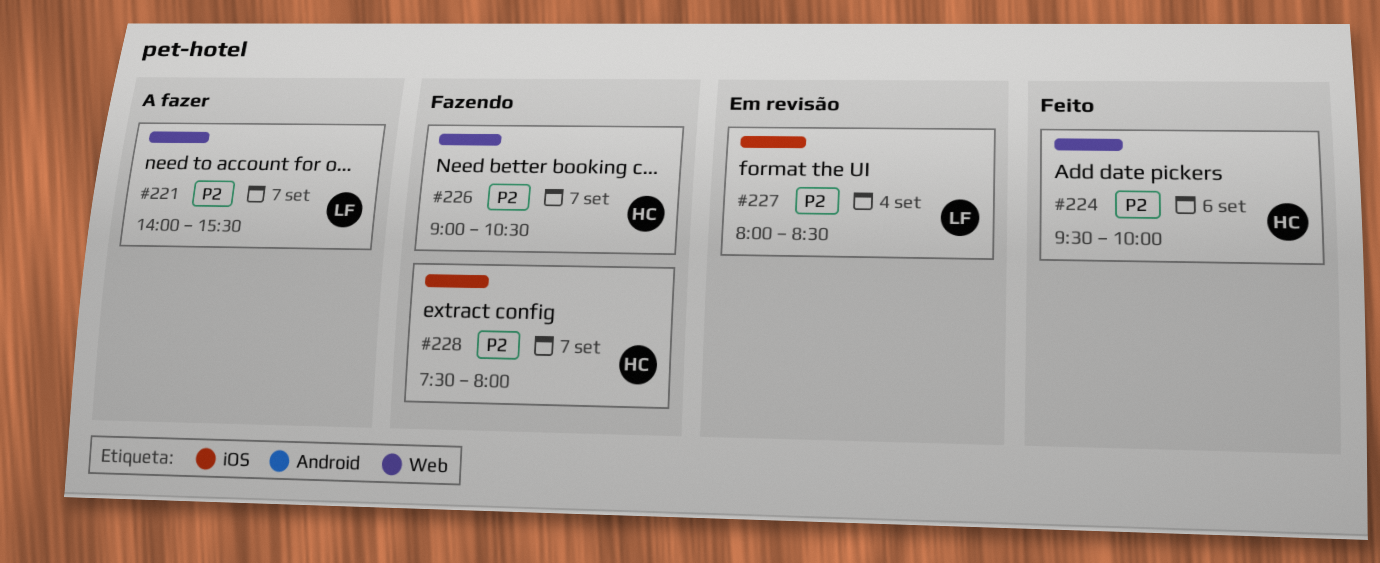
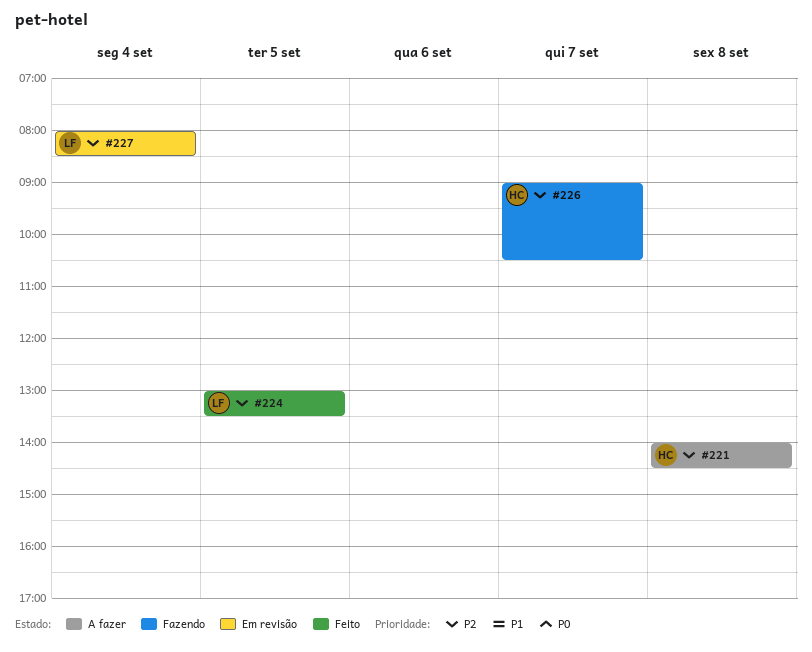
#221, owner: LF -> HC
#221, day: Sep 7 -> Sep 8
#221, ends: 15:30 -> 14:30
#224, owner: HC -> LF
#224, day: Sep 6 -> Sep 5
#224, begins: 09:30 -> 13:00
#224, ends: 10:00 -> 13:30
#228: present -> none

